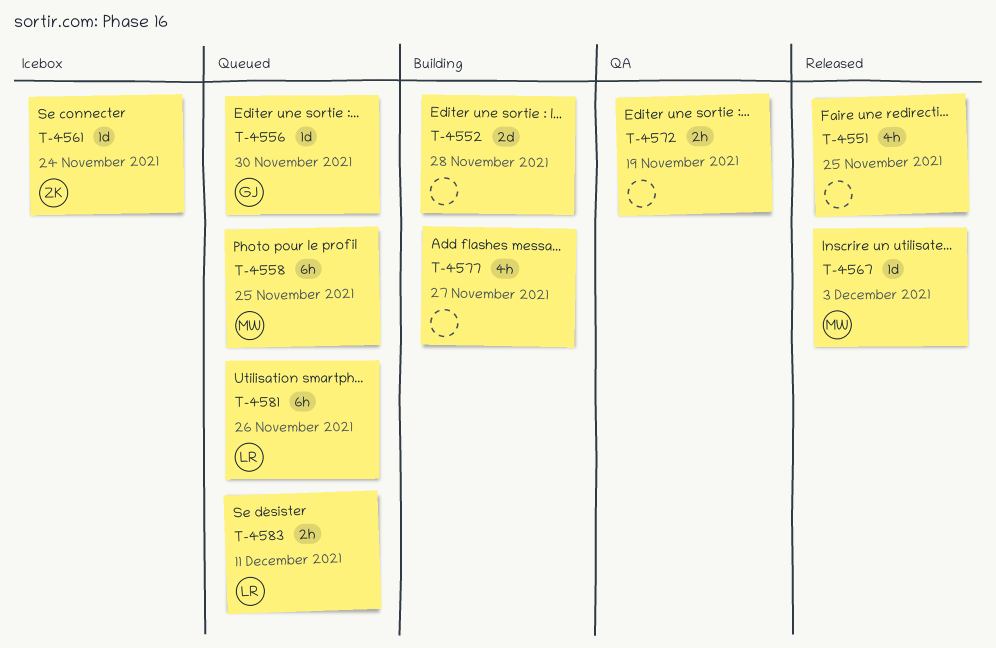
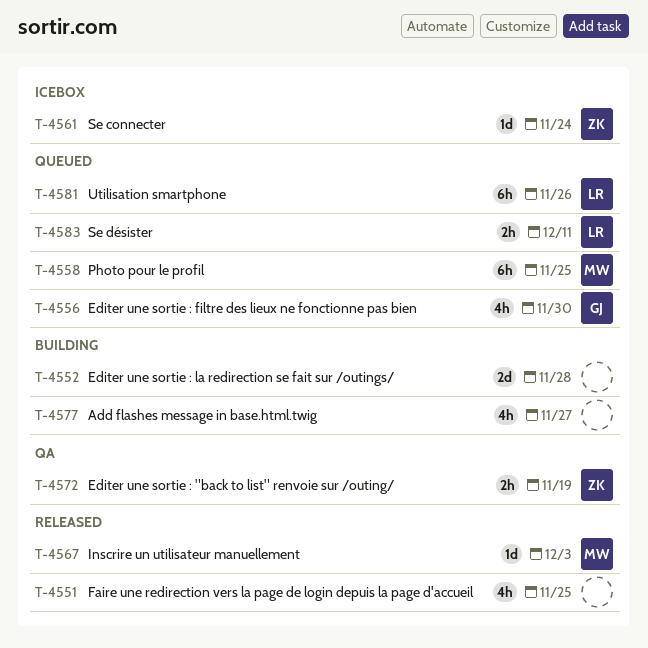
T-4556, estimate: 1d -> 4h
T-4572, owner: none -> ZK

